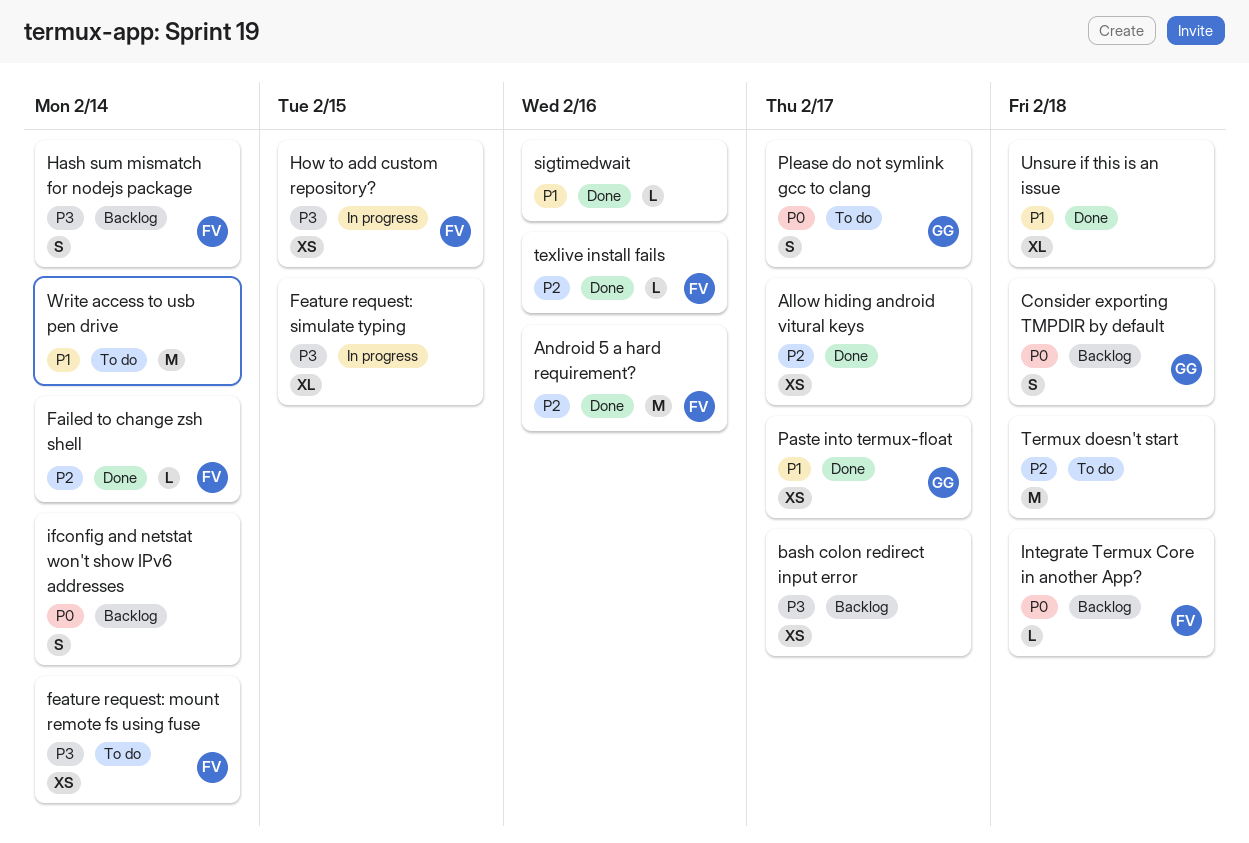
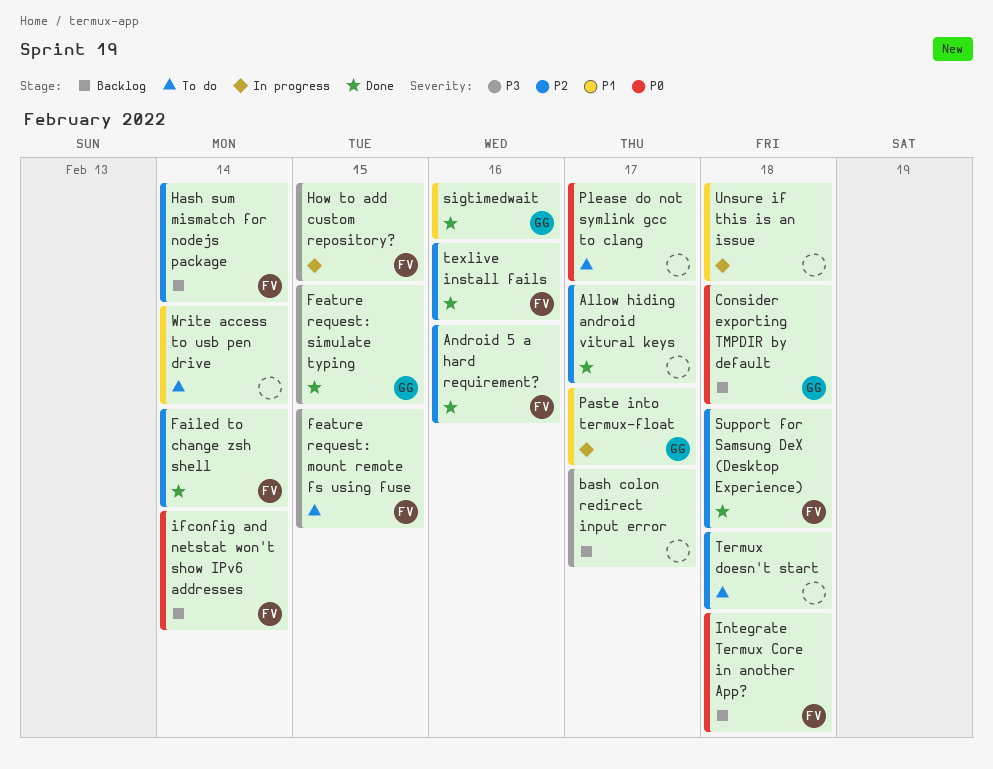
feature request: mount remote fs using fuse, due: Feb 14 -> Feb 15
Feature request: simulate typing, status: In progress -> Done
Feature request: simulate typing, owner: none -> GG
Hash sum mismatch for nodejs package, priority: P3 -> P2
ifconfig and netstat won't show IPv6 addresses, owner: none -> FV
Paste into termux-float, status: Done -> In progress
Please do not symlink gcc to clang, owner: GG -> none
sigtimedwait, owner: none -> GG
Support for Samsung DeX (Desktop Experience): none -> present
Unsure if this is an issue, status: Done -> In progress

